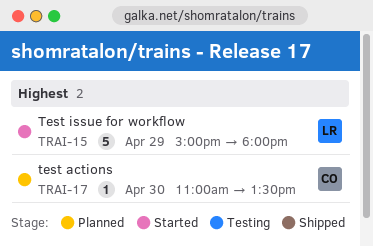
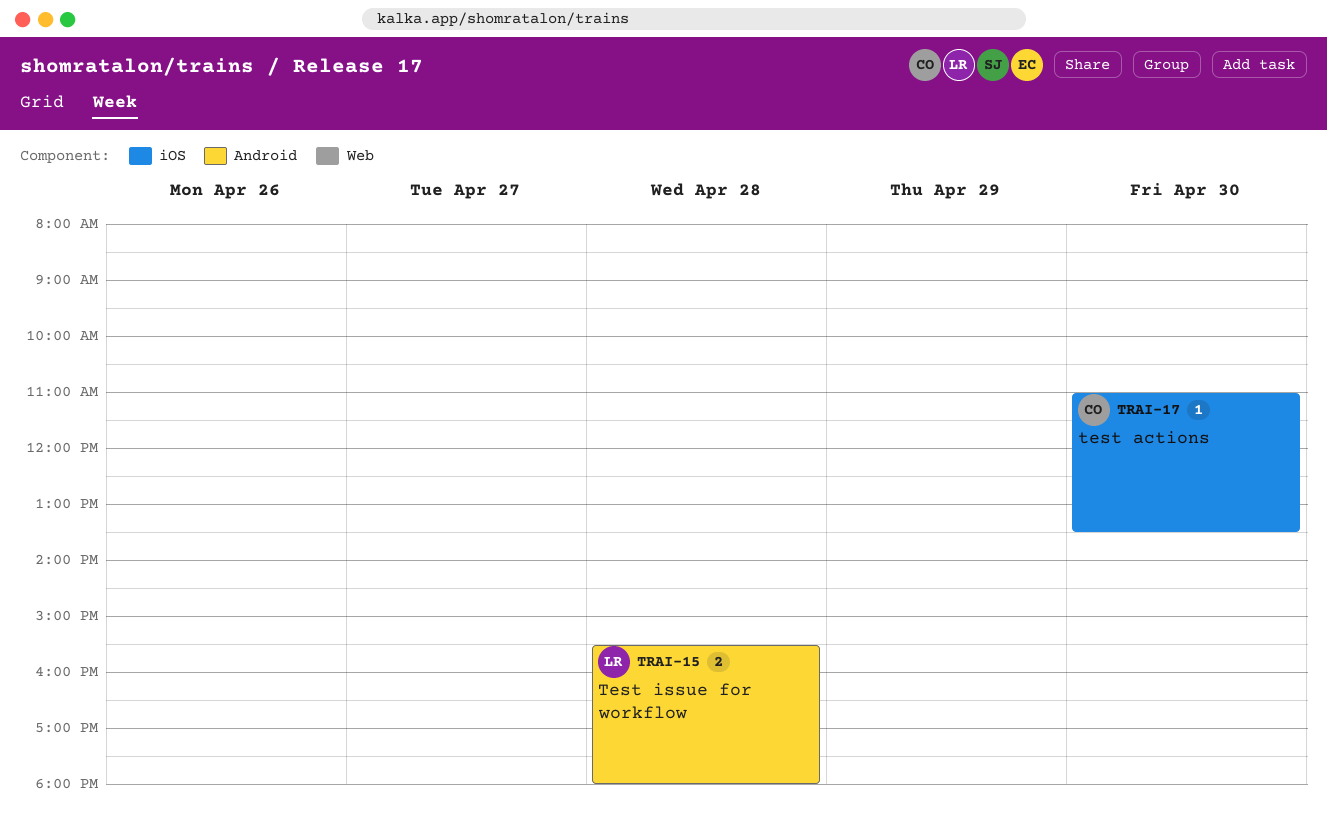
TRAI-15, estimate: 5 -> 2
TRAI-15, day: Apr 29 -> Apr 28
TRAI-15, begins: 15:00 -> 15:30

